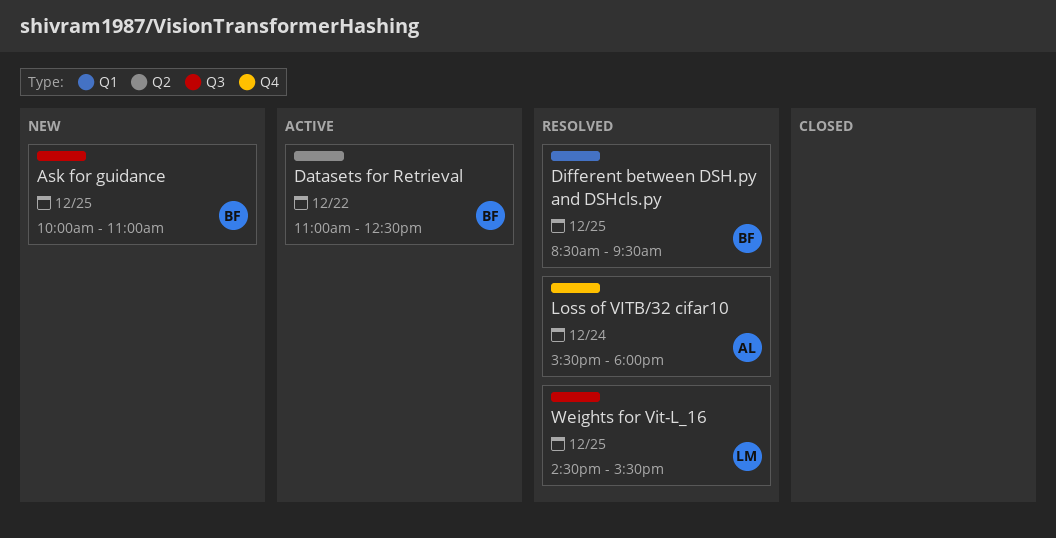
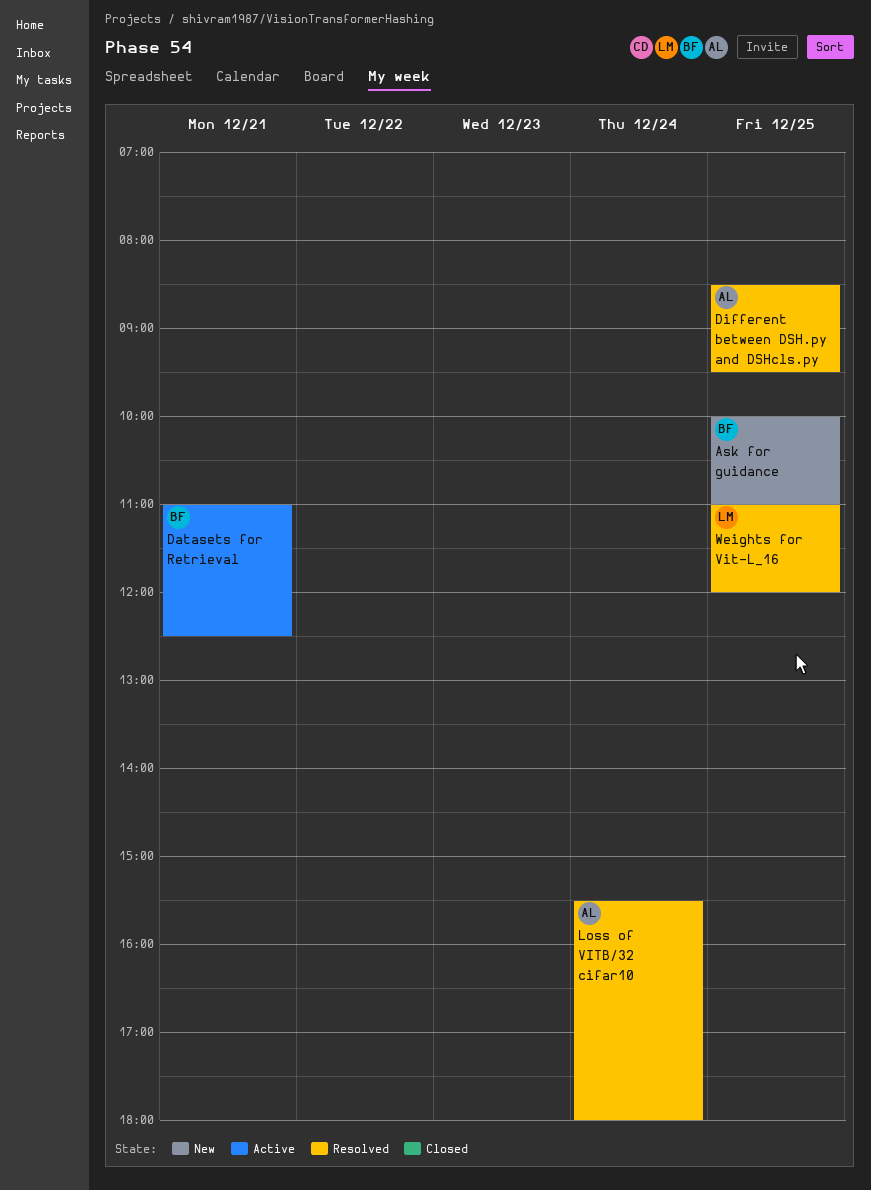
Datasets for Retrieval, day: Dec 22 -> Dec 21
Different between DSH.py and DSHcls.py, owner: BF -> AL
Weights for Vit-L_16, begins: 14:30 -> 11:00
Weights for Vit-L_16, ends: 15:30 -> 12:00

